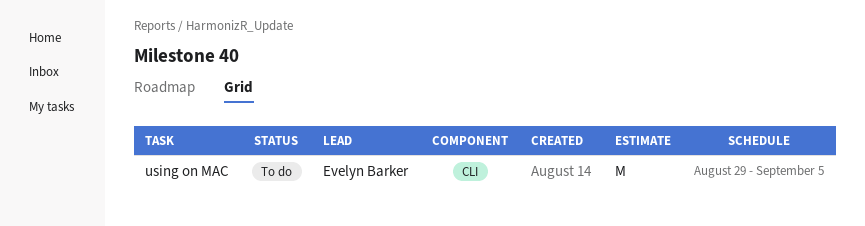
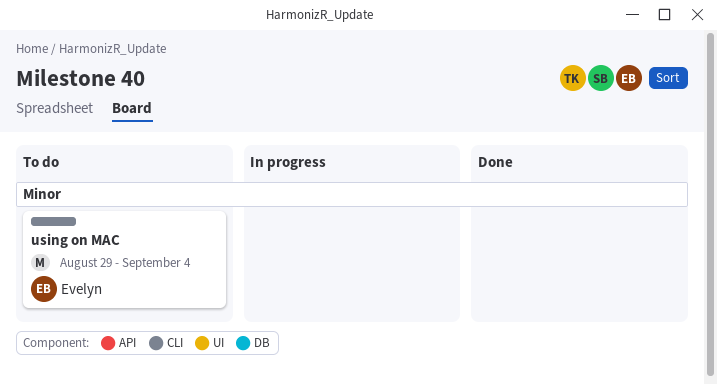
using on MAC, due: Sep 5 -> Sep 4

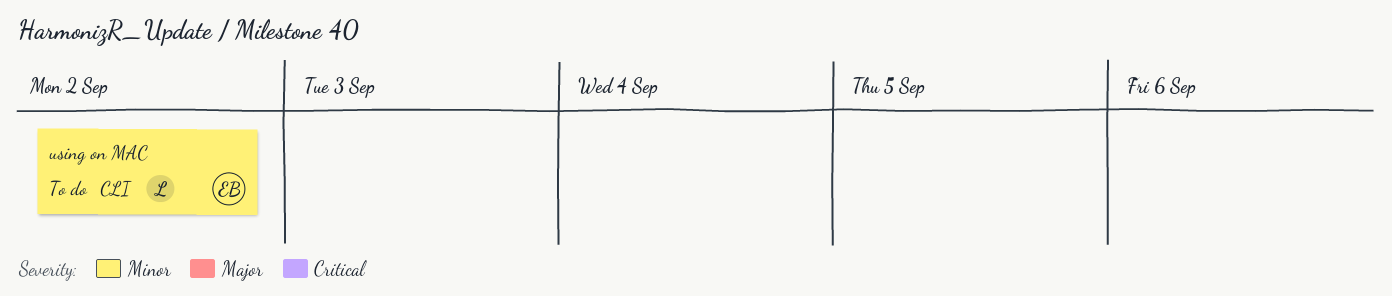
using on MAC, estimate: M -> L
using on MAC, due: Sep 4 -> Sep 2

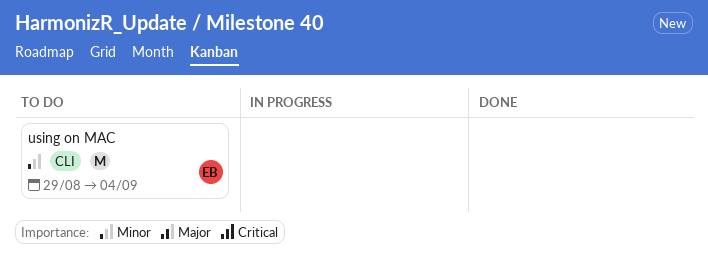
using on MAC, estimate: L -> M
using on MAC, due: Sep 2 -> Sep 4

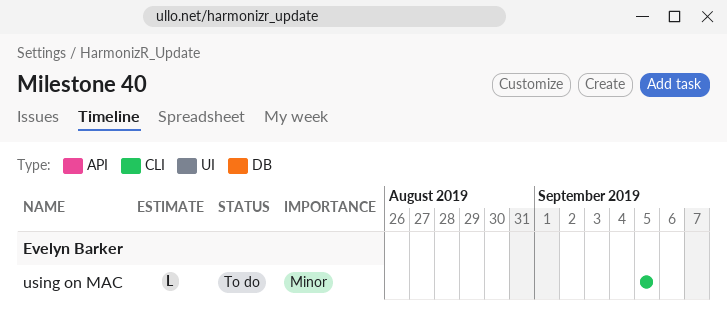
using on MAC, estimate: M -> L
using on MAC, start: Aug 29 -> Sep 5
using on MAC, due: Sep 4 -> Sep 5

